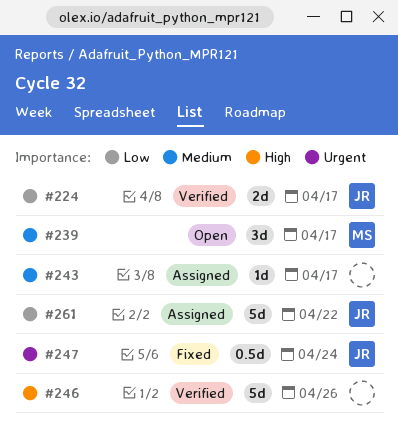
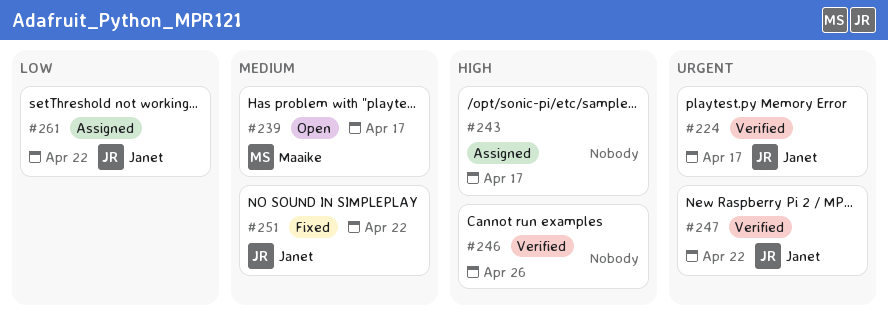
#224, priority: Low -> Urgent
#243, priority: Medium -> High
#247, status: Fixed -> Verified
#247, due: Apr 24 -> Apr 22
#251: none -> present

